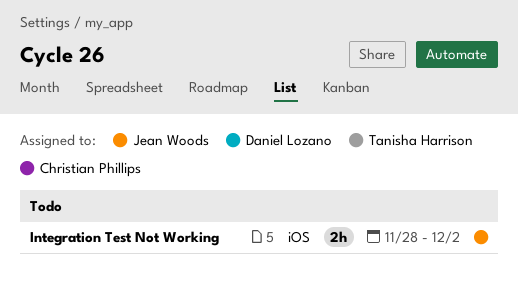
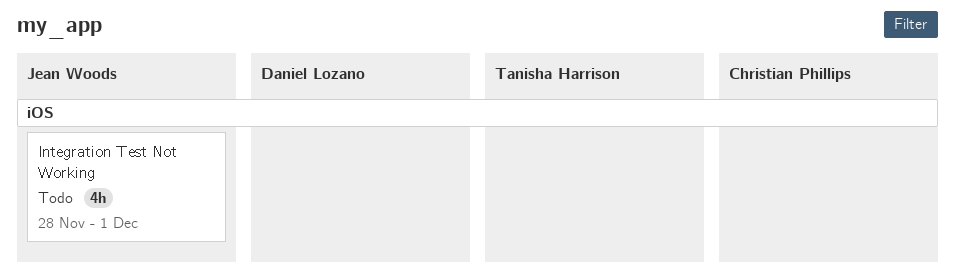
Integration Test Not Working, estimate: 2h -> 4h
Integration Test Not Working, due: Dec 2 -> Dec 1

